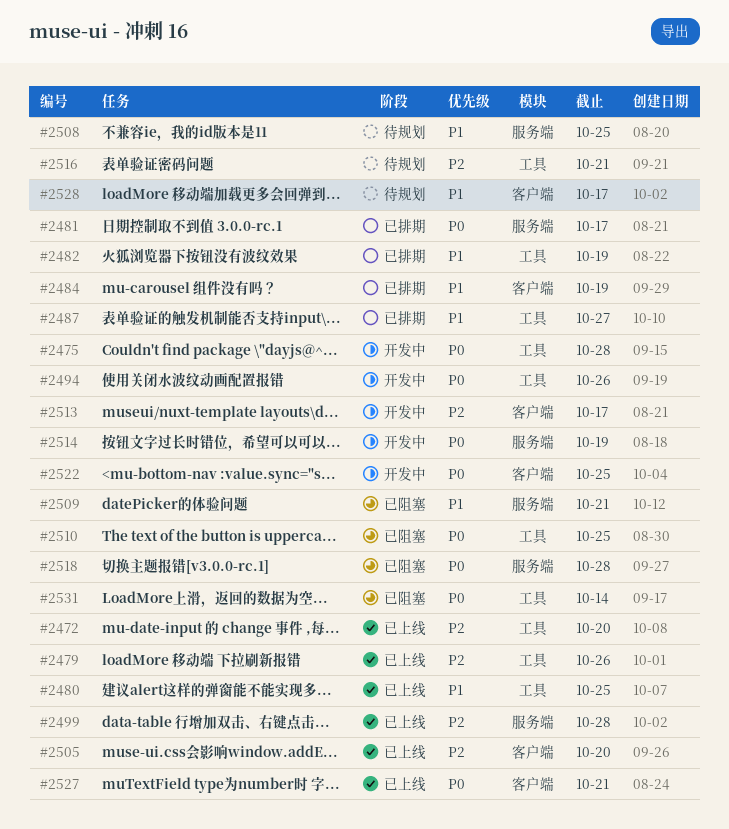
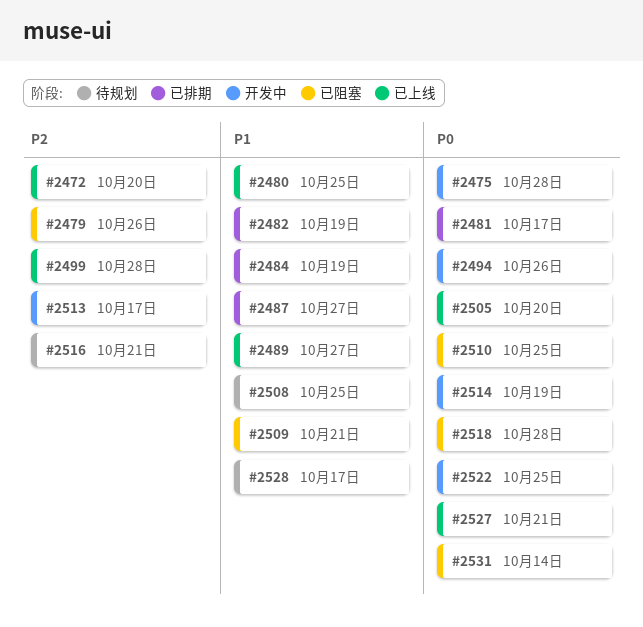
#2479, status: 已上线 -> 已阻塞
#2489: none -> present
#2505, priority: P2 -> P0

